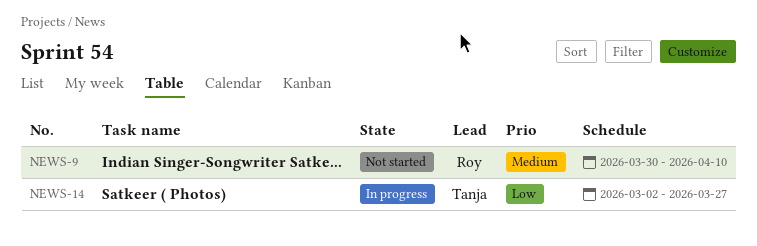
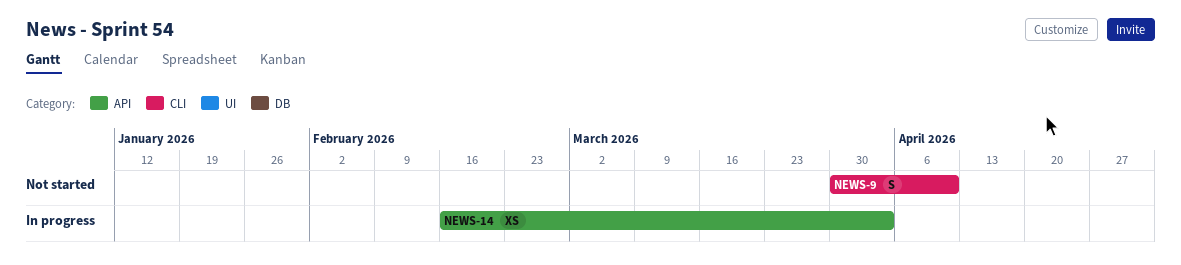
NEWS-14, start: Mar 2 -> Feb 16
NEWS-14, due: Mar 27 -> Apr 3

